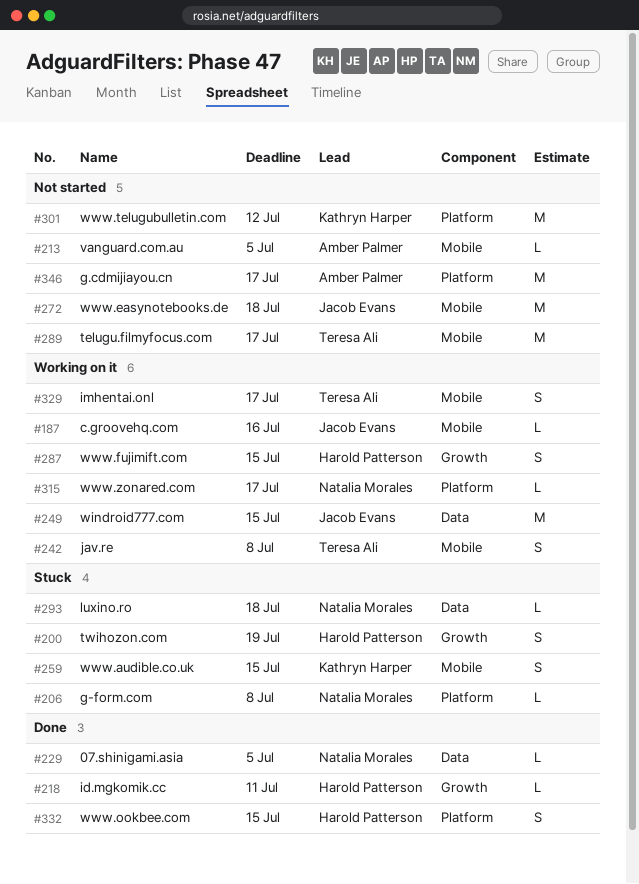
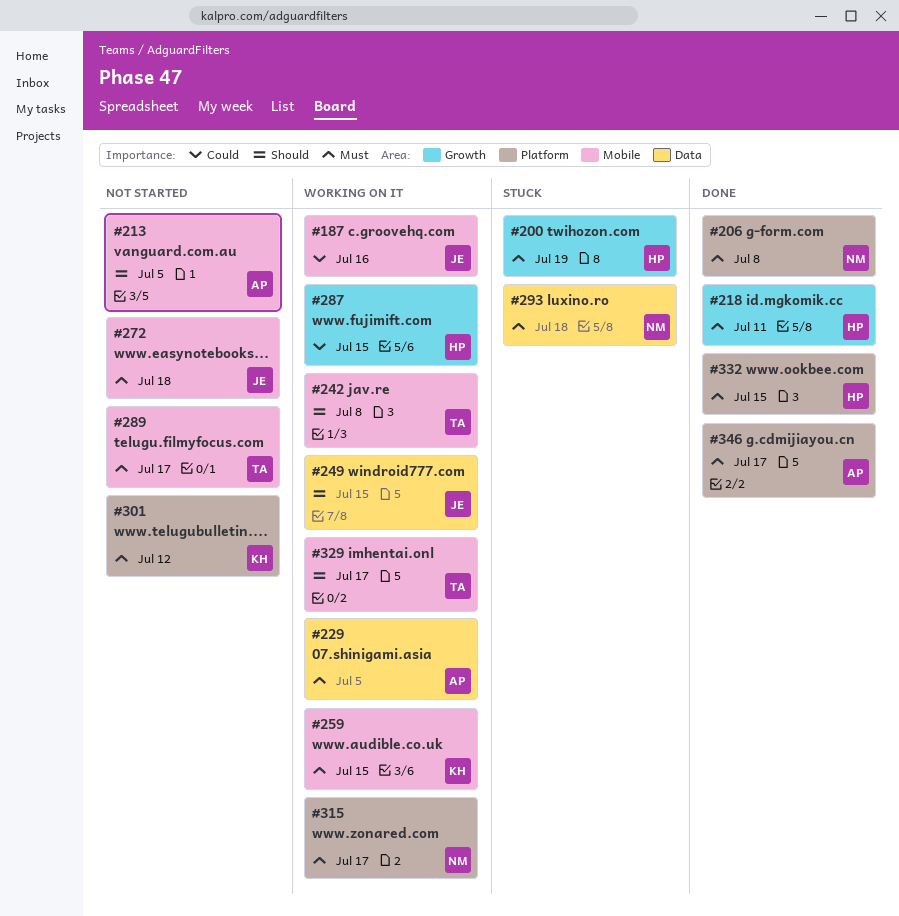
#206, status: Stuck -> Done
#229, status: Done -> Working on it
#229, owner: Natalia Morales -> Amber Palmer
#259, status: Stuck -> Working on it
#346, status: Not started -> Done

